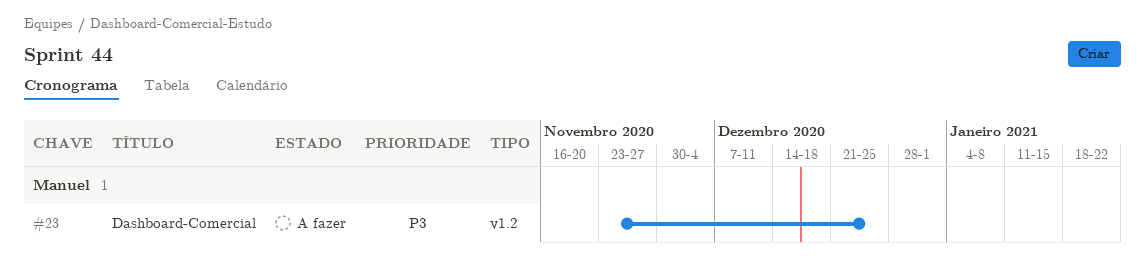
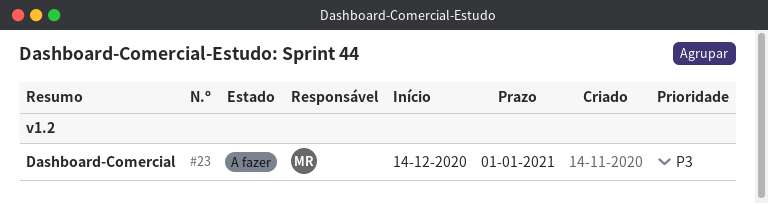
#23, start: Nov 23 -> Dec 14
#23, due: Dec 25 -> Jan 1

